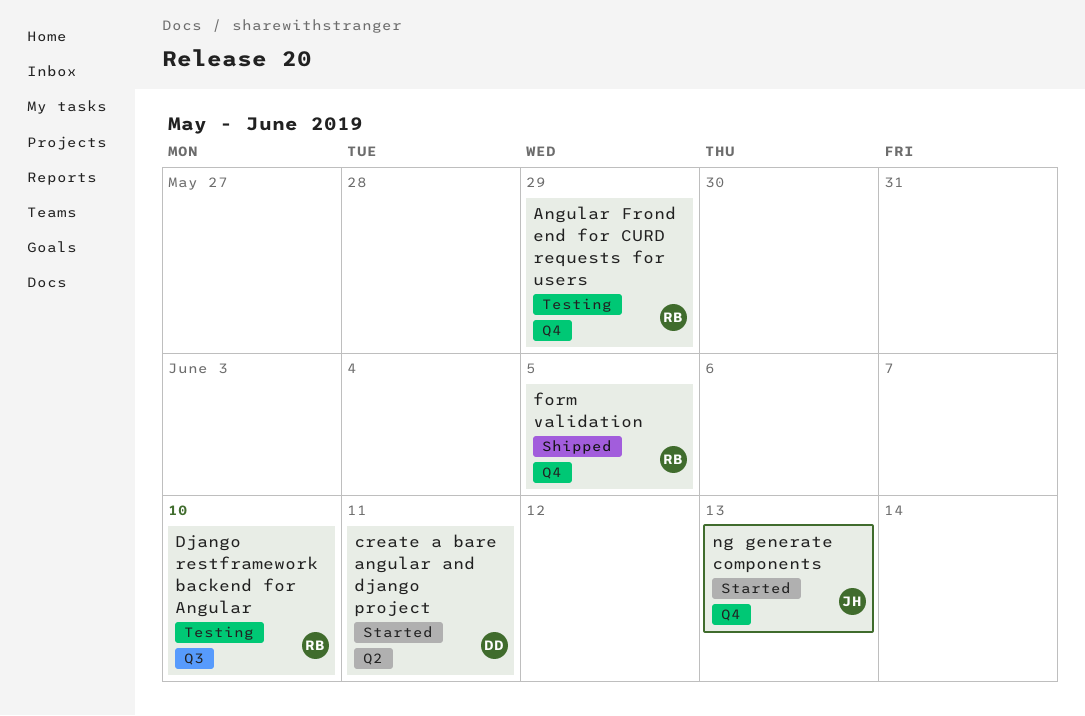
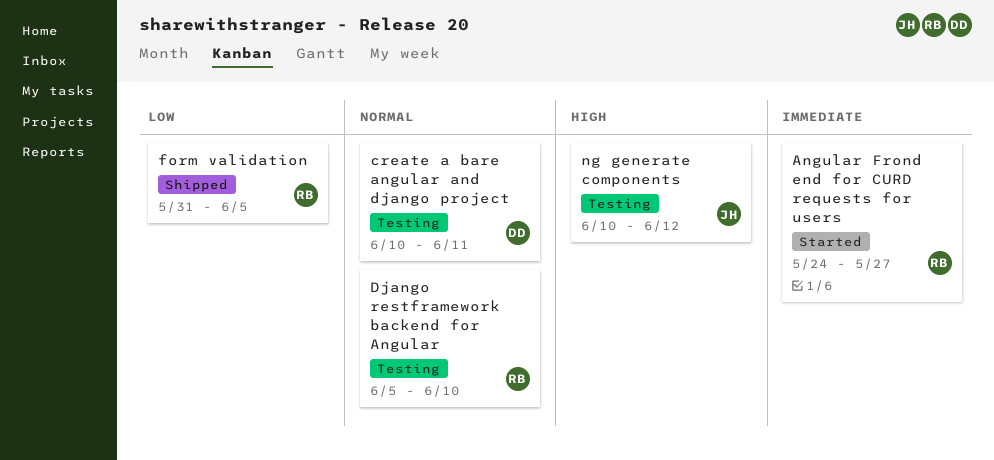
Angular Frond end for CURD requests for users, status: Testing -> Started
Angular Frond end for CURD requests for users, due: May 29 -> May 27
create a bare angular and django project, status: Started -> Testing
ng generate components, status: Started -> Testing
ng generate components, due: Jun 13 -> Jun 12

